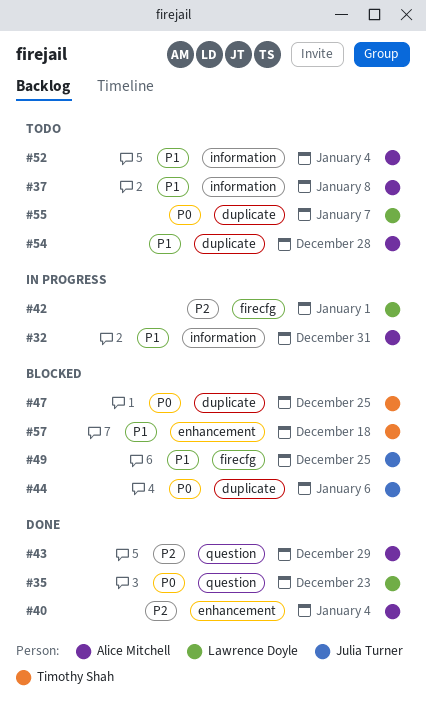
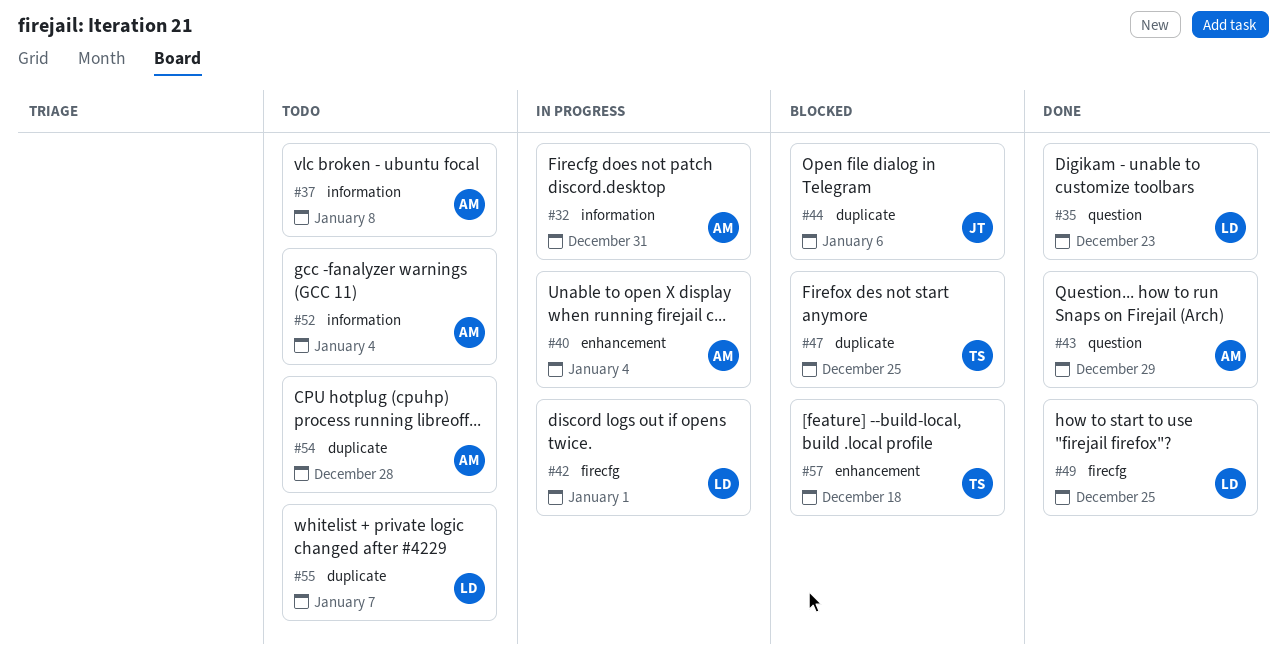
#40, status: Done -> In progress
#49, status: Blocked -> Done
#49, owner: Julia Turner -> Lawrence Doyle

